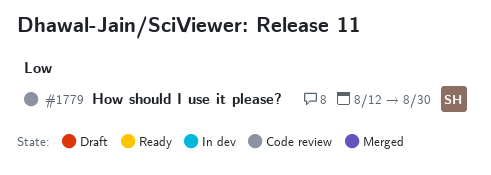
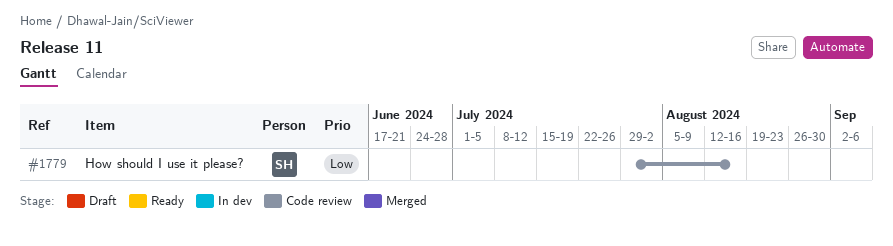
#1779, start: Aug 12 -> Jul 29
#1779, due: Aug 30 -> Aug 16

